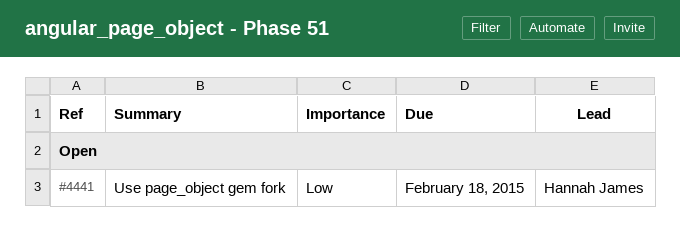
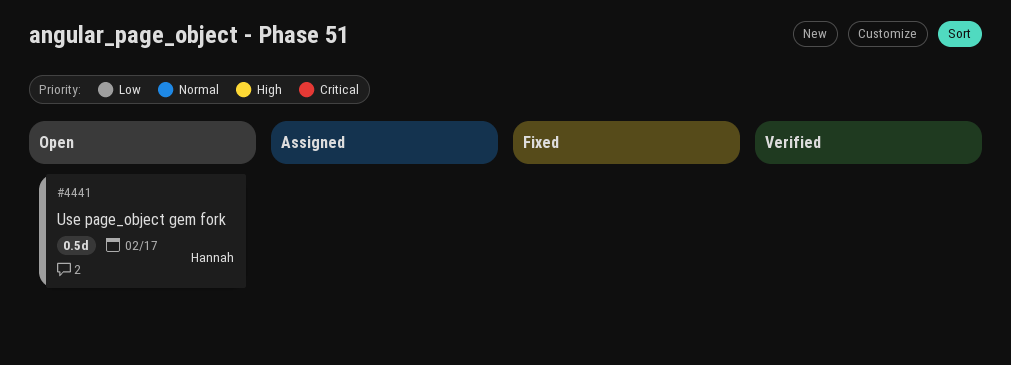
#4441, due: Feb 18 -> Feb 17

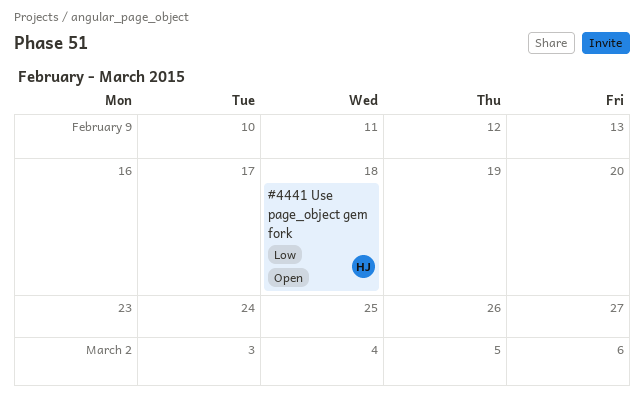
#4441, due: Feb 17 -> Feb 18

